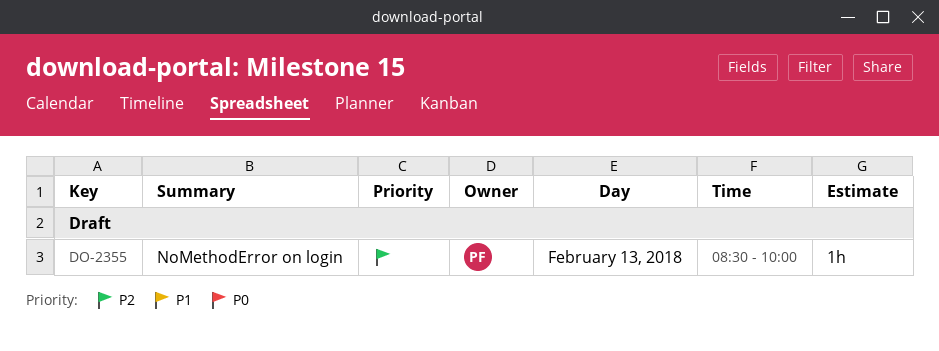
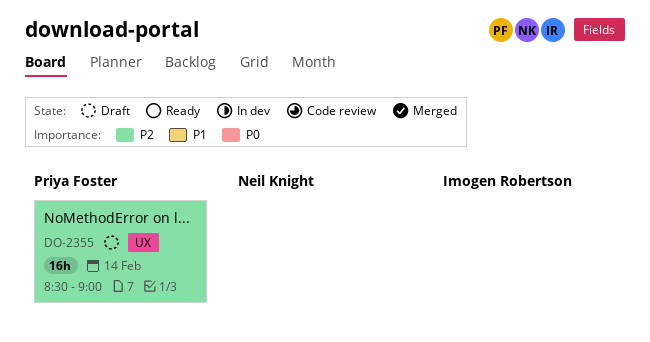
DO-2355, estimate: 1h -> 16h
DO-2355, day: Feb 13 -> Feb 14
DO-2355, ends: 10:00 -> 09:00

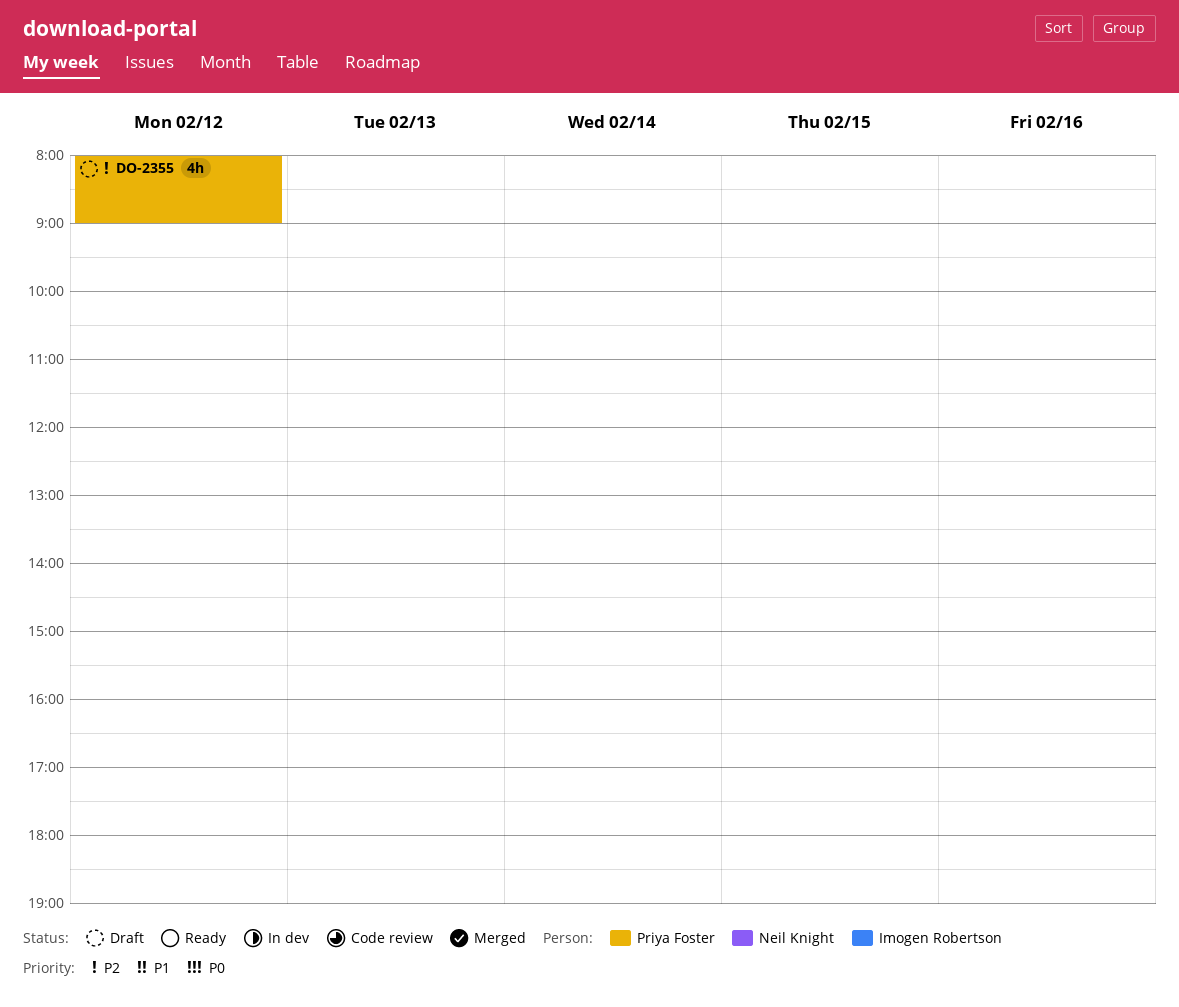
DO-2355, estimate: 16h -> 4h
DO-2355, day: Feb 14 -> Feb 12
DO-2355, begins: 08:30 -> 08:00

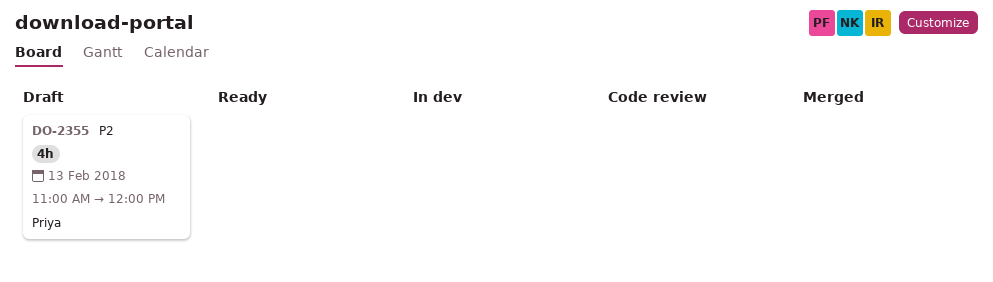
DO-2355, day: Feb 12 -> Feb 13
DO-2355, begins: 08:00 -> 11:00
DO-2355, ends: 09:00 -> 12:00

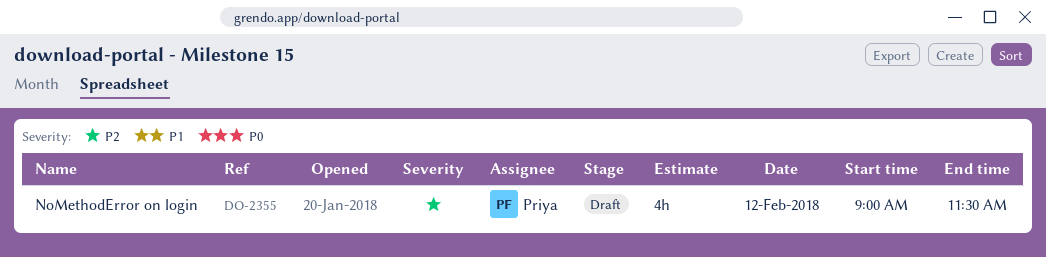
DO-2355, day: Feb 13 -> Feb 12
DO-2355, begins: 11:00 -> 09:00
DO-2355, ends: 12:00 -> 11:30

